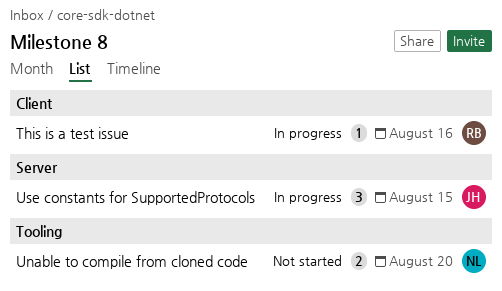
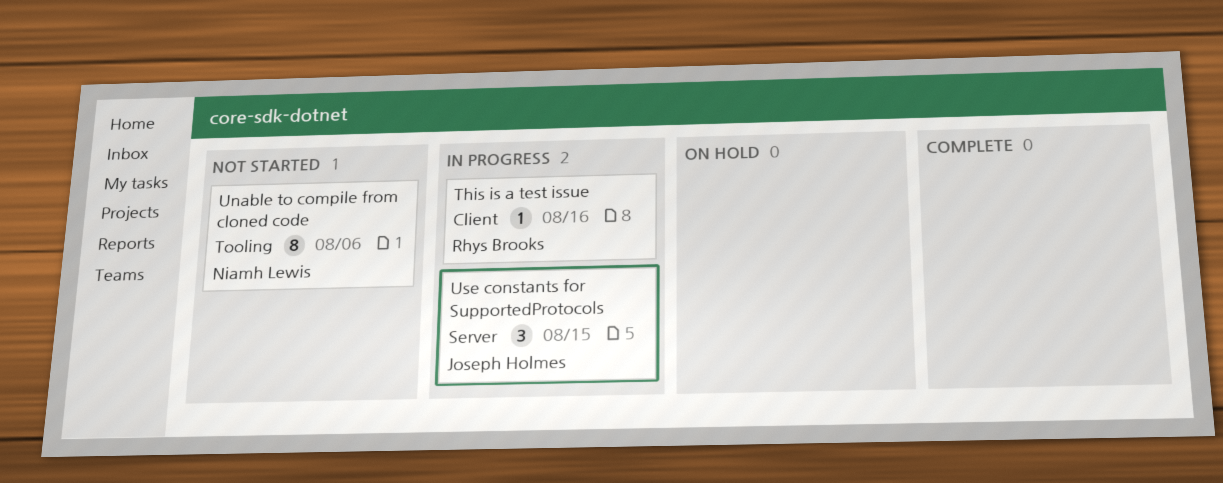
Unable to compile from cloned code, estimate: 2 -> 8
Unable to compile from cloned code, due: Aug 20 -> Aug 6

